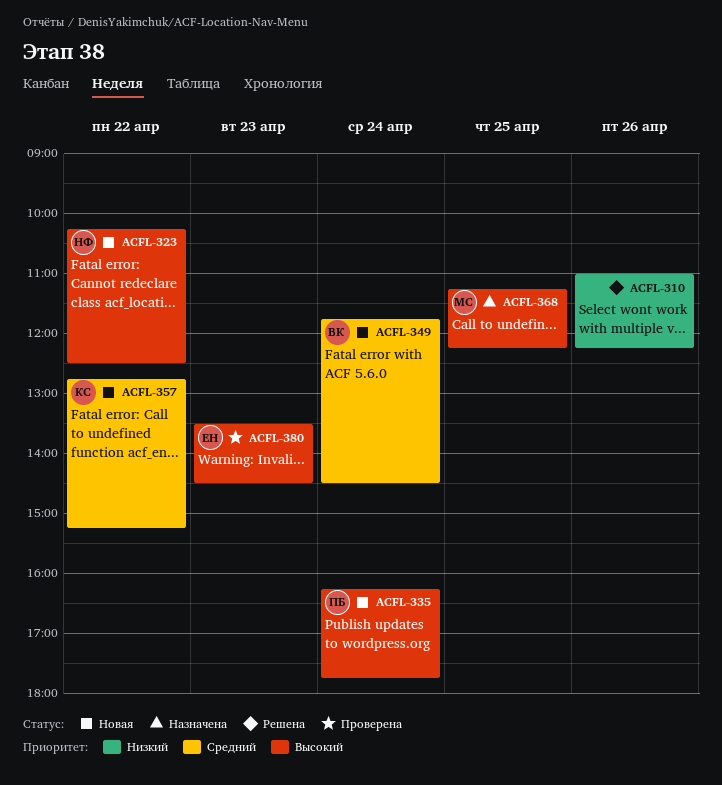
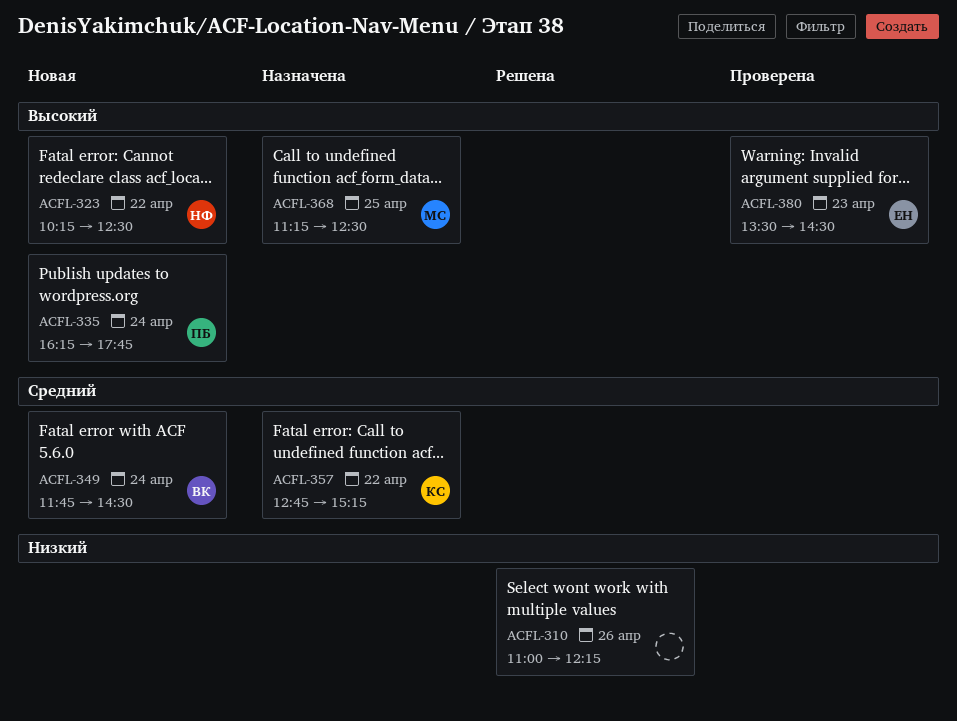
ACFL-357, status: Новая -> Назначена
ACFL-368, ends: 12:15 -> 12:30

